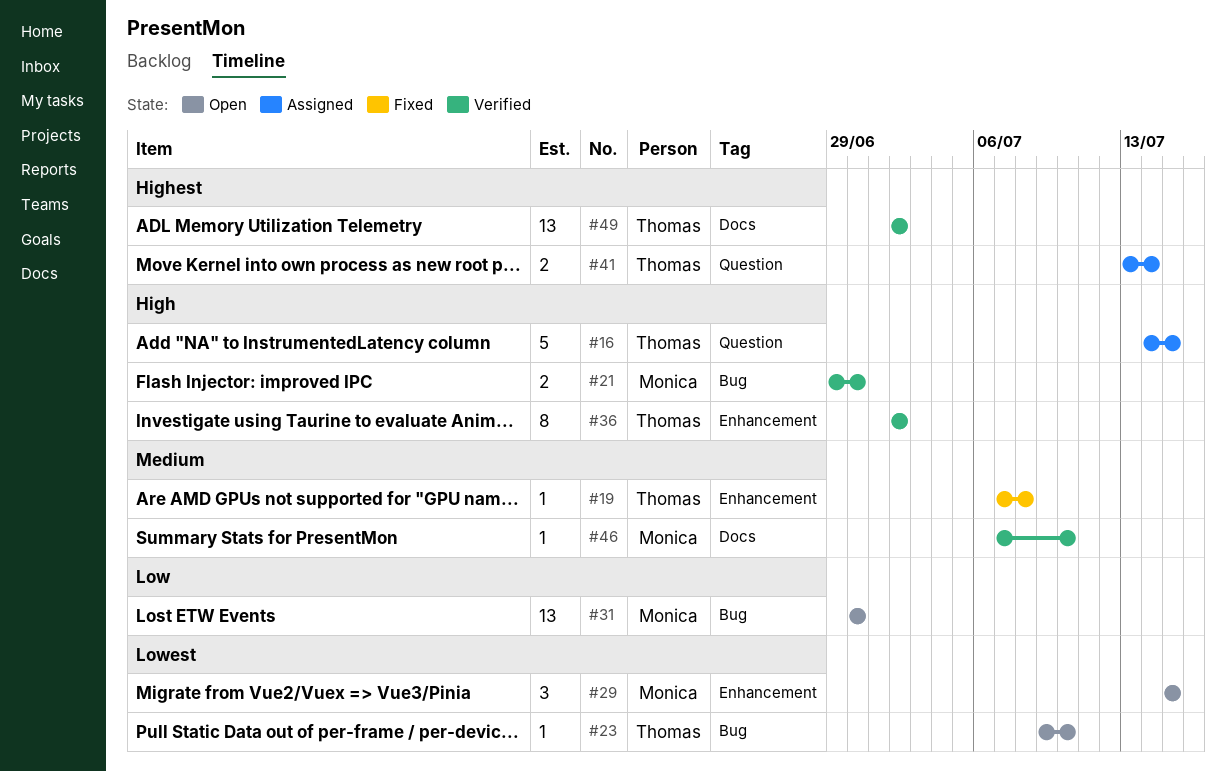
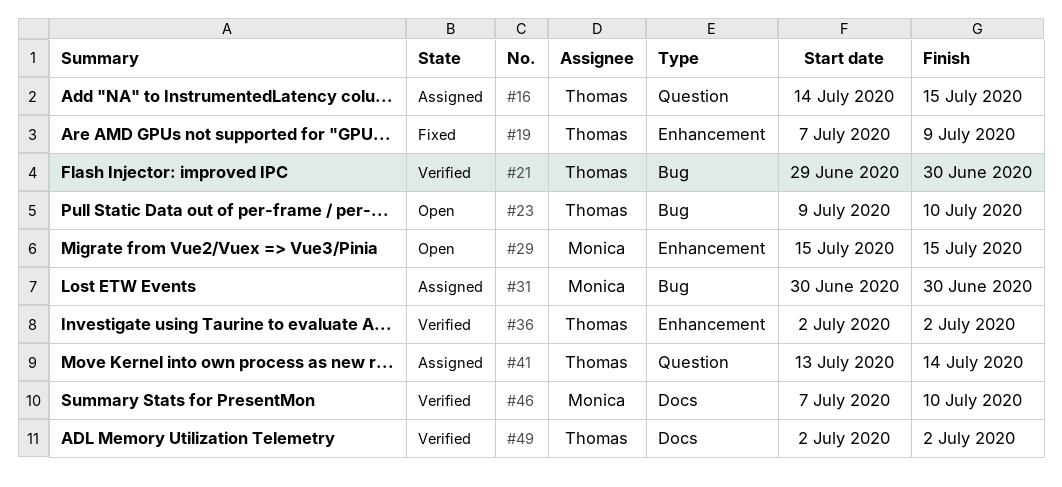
#19, due: Jul 8 -> Jul 9
#21, owner: Monica -> Thomas
#31, status: Open -> Assigned

